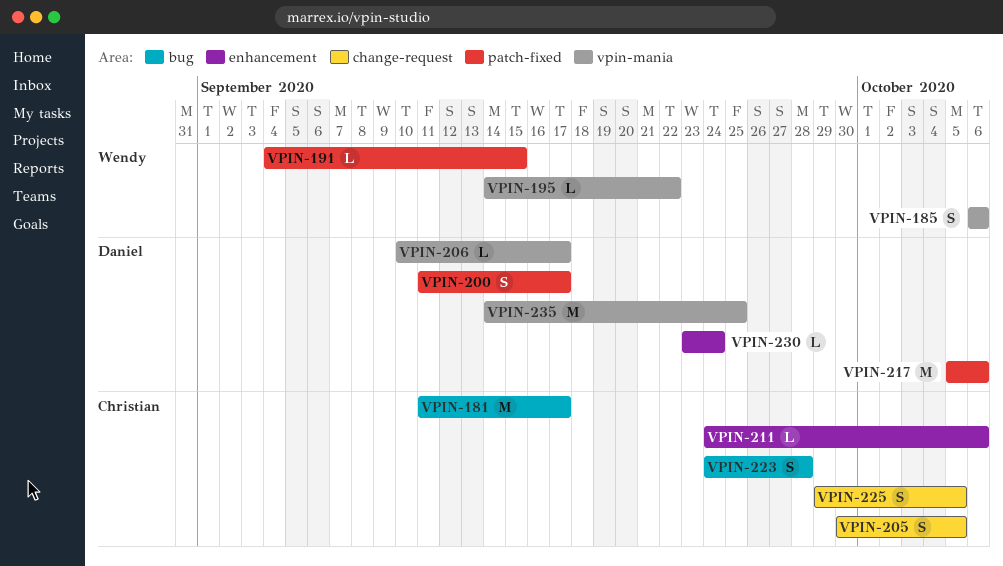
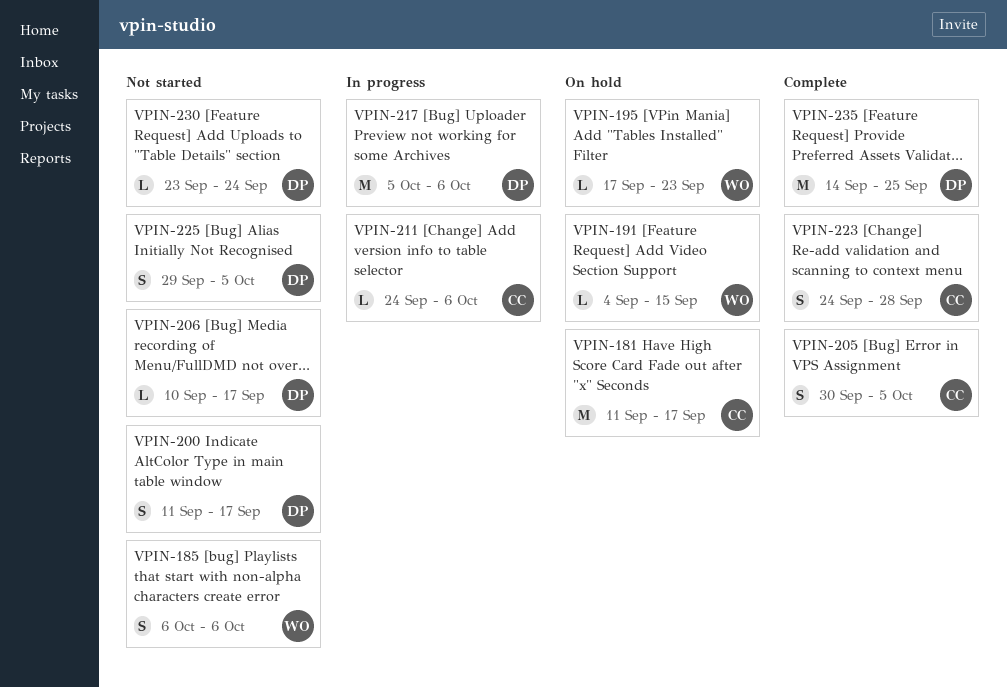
VPIN-195, start: Sep 14 -> Sep 17
VPIN-195, due: Sep 22 -> Sep 23
VPIN-225, owner: Christian -> Daniel

